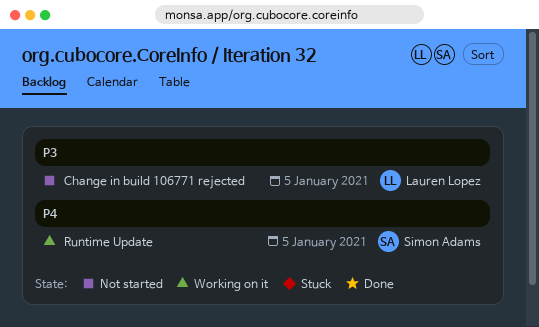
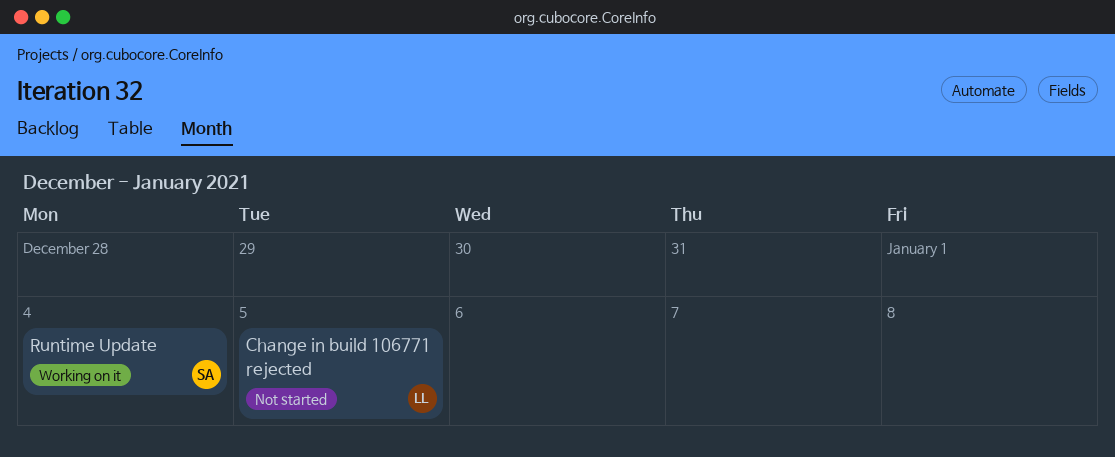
Runtime Update, due: Jan 5 -> Jan 4

